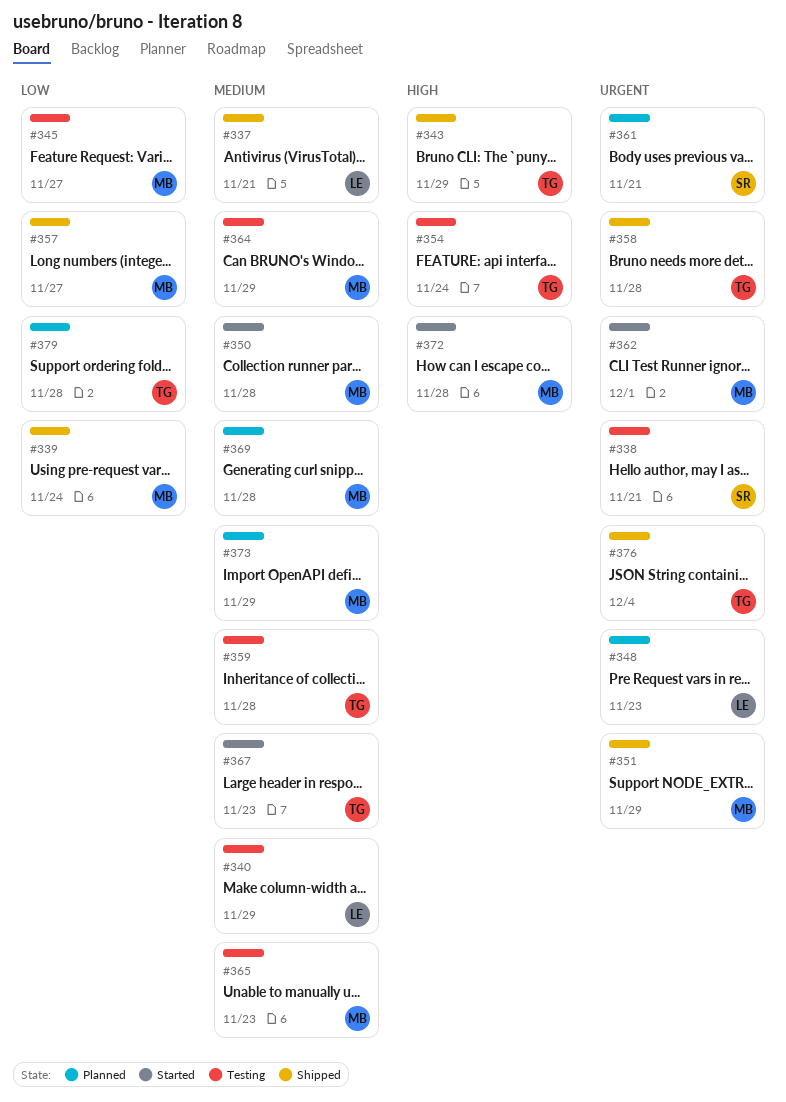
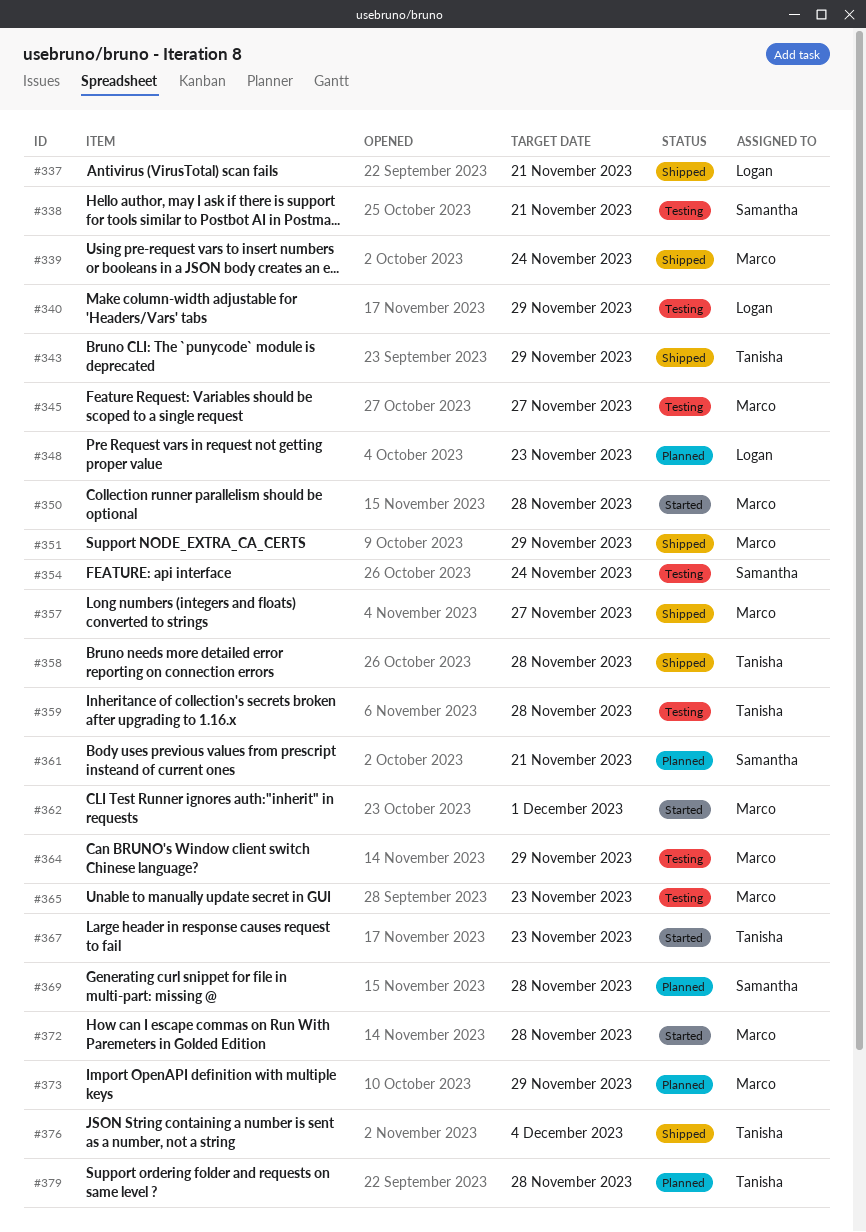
#354, owner: Tanisha -> Samantha
#369, owner: Marco -> Samantha

